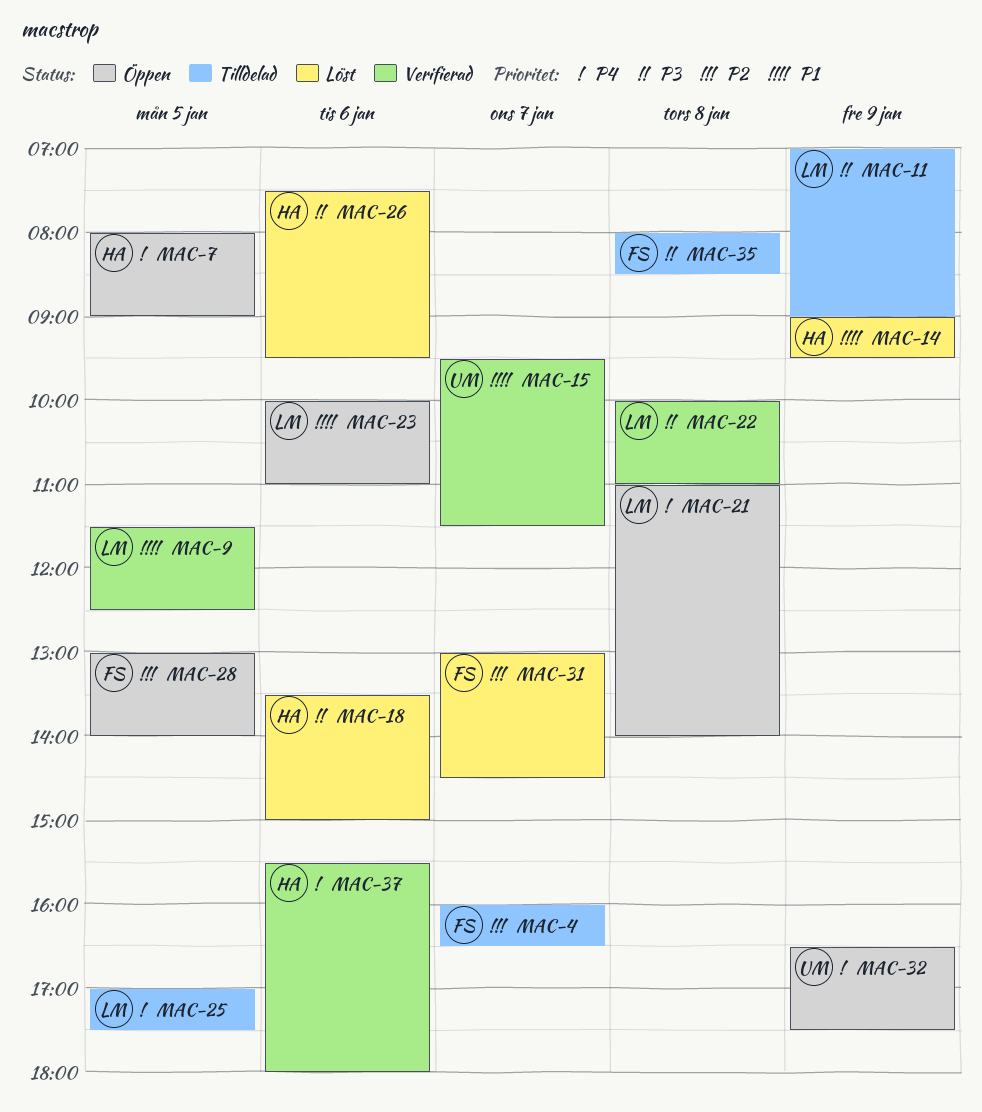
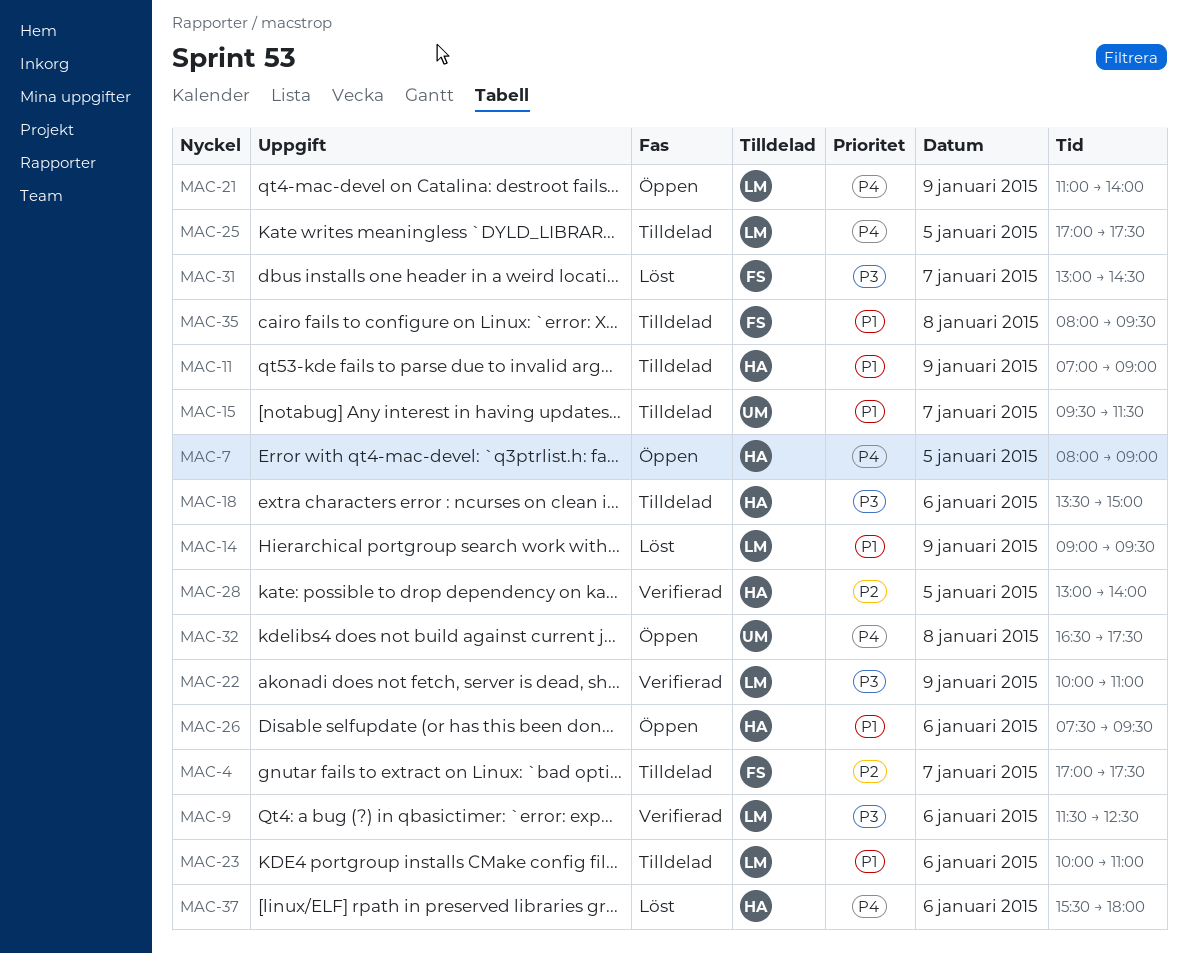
MAC-4, begins: 16:00 -> 17:00
MAC-4, ends: 16:30 -> 17:30
MAC-9, priority: P1 -> P3
MAC-9, day: Jan 5 -> Jan 6
MAC-11, owner: LM -> HA
MAC-11, priority: P3 -> P1
MAC-14, owner: HA -> LM
MAC-15, status: Verifierad -> Tilldelad
MAC-18, status: Löst -> Tilldelad
MAC-21, day: Jan 8 -> Jan 9
MAC-22, day: Jan 8 -> Jan 9
MAC-23, status: Öppen -> Tilldelad
MAC-26, status: Löst -> Öppen
MAC-26, priority: P3 -> P1
MAC-28, status: Öppen -> Verifierad
MAC-28, owner: FS -> HA
MAC-31, priority: P2 -> P3
MAC-32, day: Jan 9 -> Jan 8
MAC-35, priority: P3 -> P1
MAC-35, ends: 08:30 -> 09:30
MAC-37, status: Verifierad -> Löst

